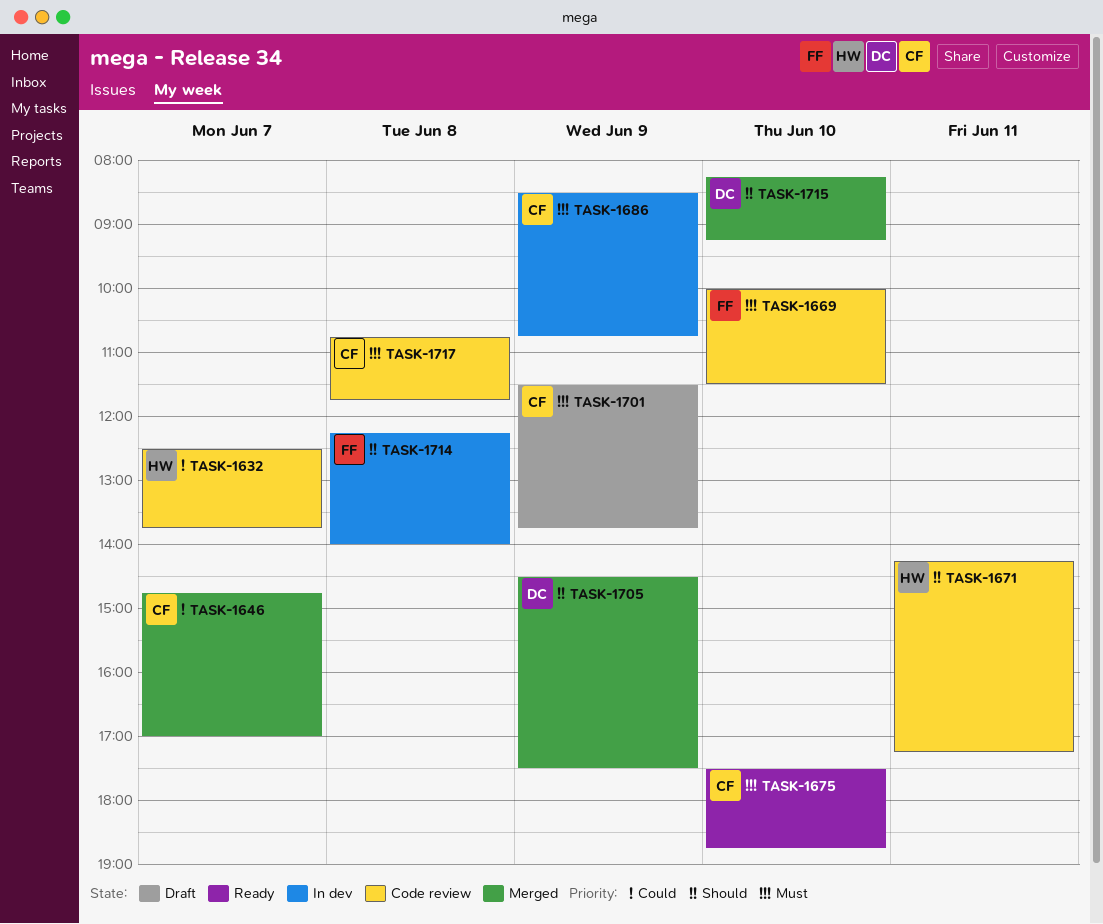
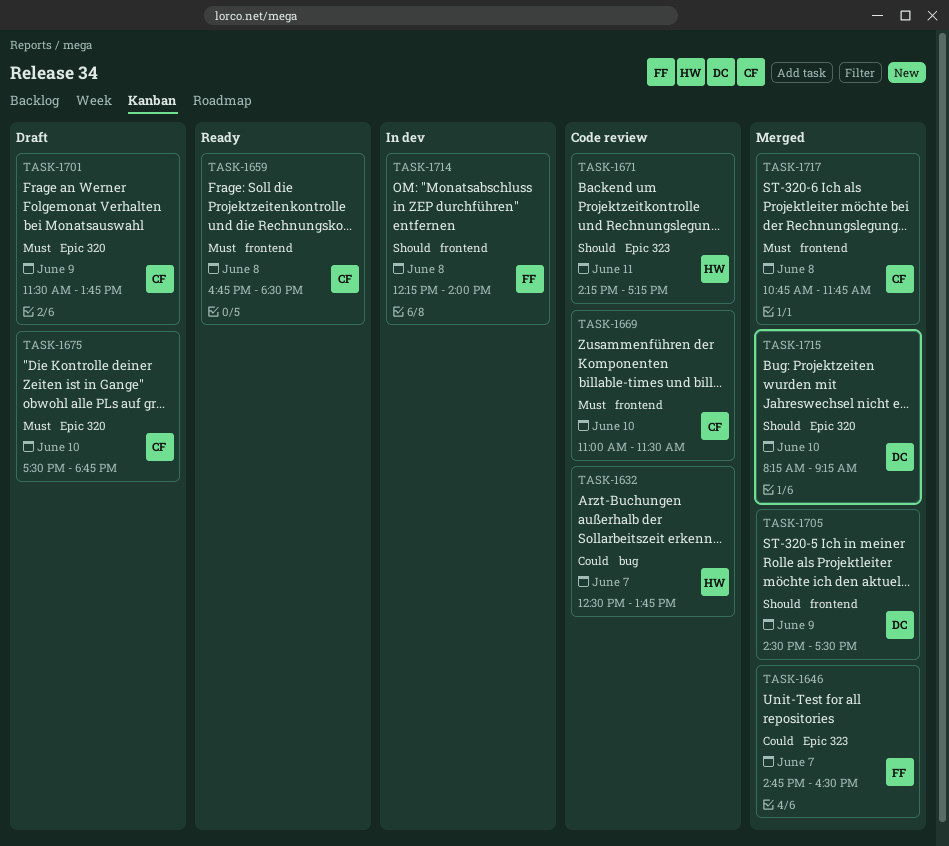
TASK-1646, owner: CF -> FF
TASK-1646, ends: 17:00 -> 16:30
TASK-1659: none -> present
TASK-1669, owner: FF -> CF
TASK-1669, begins: 10:00 -> 11:00
TASK-1675, status: Ready -> Draft
TASK-1686: present -> none
TASK-1717, status: Code review -> Merged

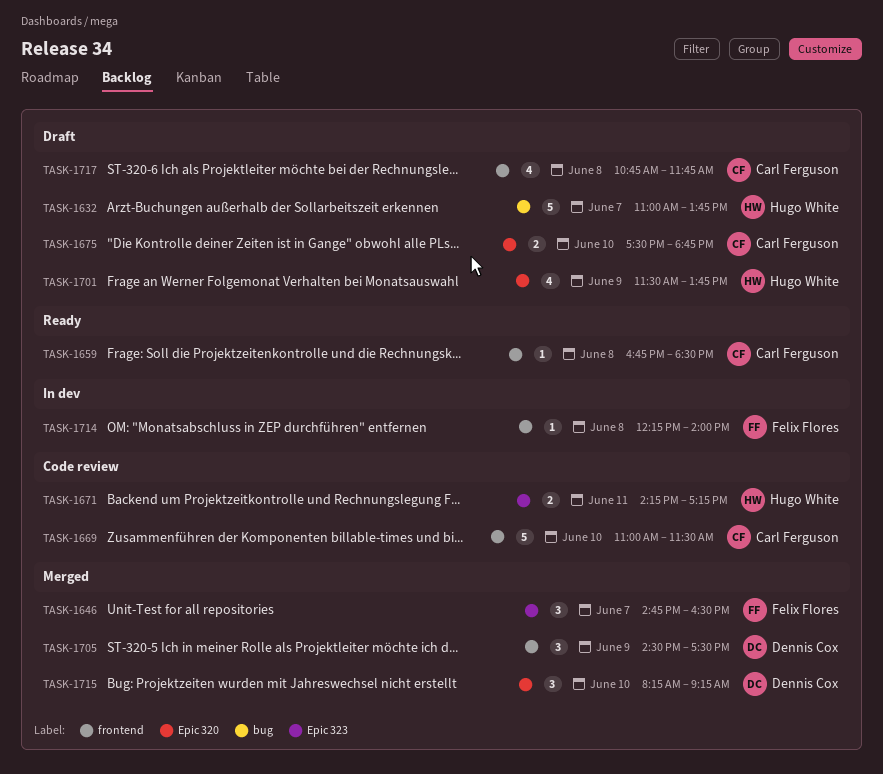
TASK-1632, status: Code review -> Draft
TASK-1632, begins: 12:30 -> 11:00
TASK-1701, owner: Carl Ferguson -> Hugo White
TASK-1717, status: Merged -> Draft

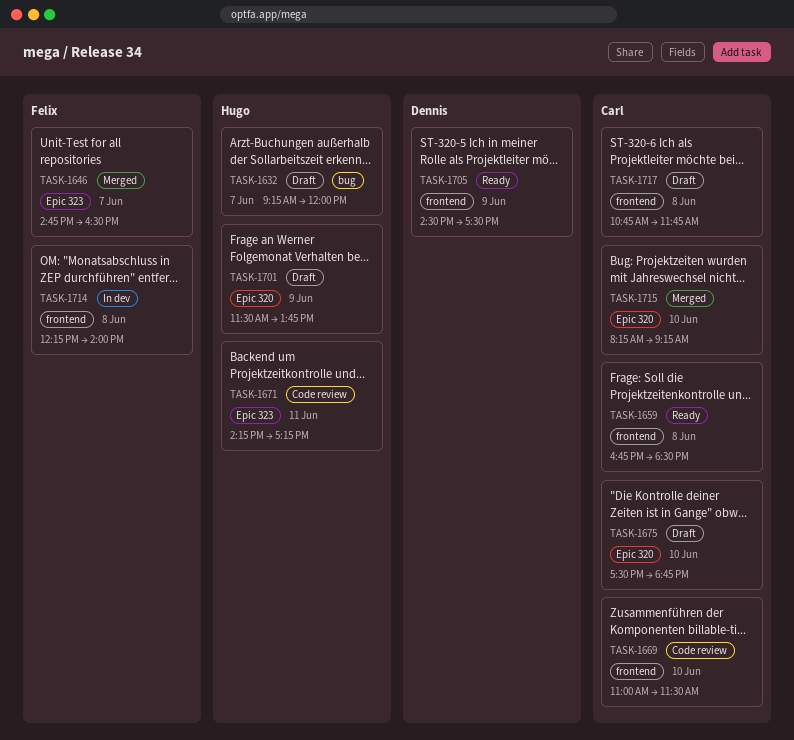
TASK-1632, begins: 11:00 -> 09:15
TASK-1632, ends: 13:45 -> 12:00
TASK-1705, status: Merged -> Ready
TASK-1715, owner: Dennis Cox -> Carl Ferguson

